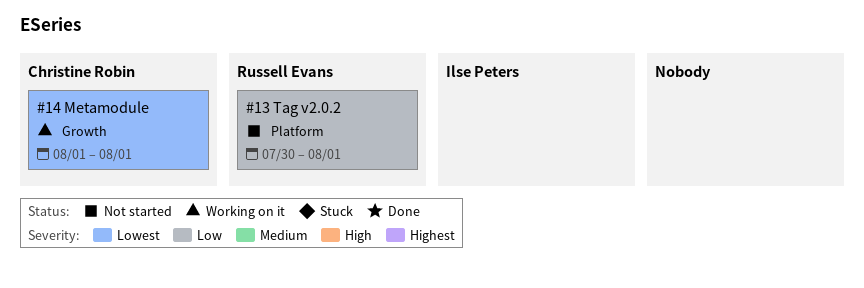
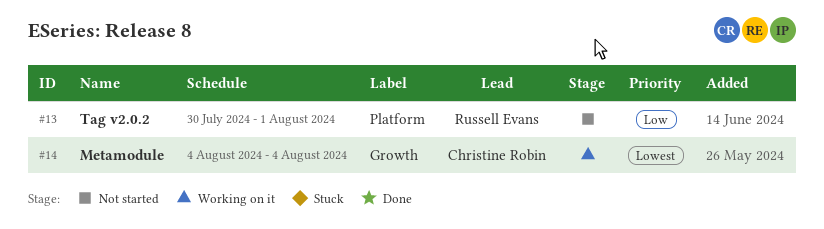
#14, start: Aug 1 -> Aug 4
#14, due: Aug 1 -> Aug 4

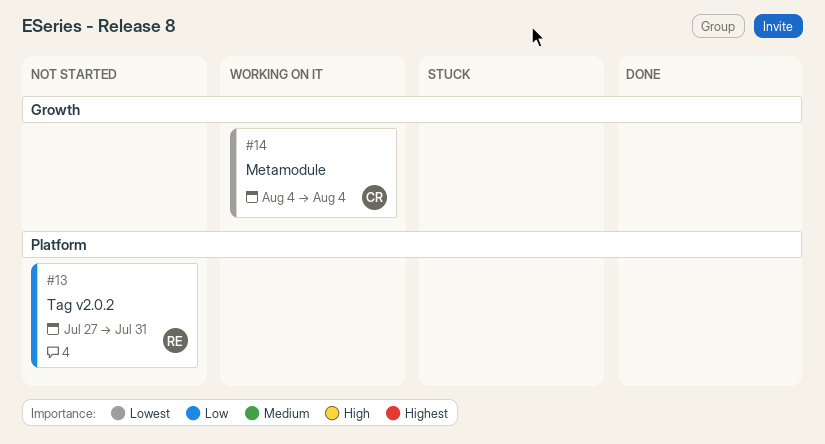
#13, start: Jul 30 -> Jul 27
#13, due: Aug 1 -> Jul 31

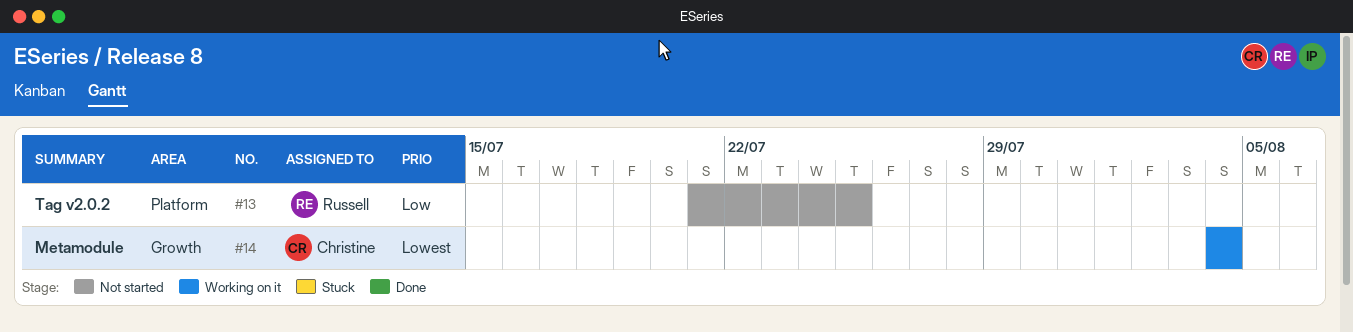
#13, start: Jul 27 -> Jul 21
#13, due: Jul 31 -> Jul 25

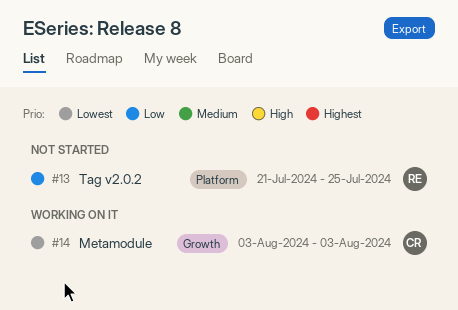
#14, start: Aug 4 -> Aug 3
#14, due: Aug 4 -> Aug 3

